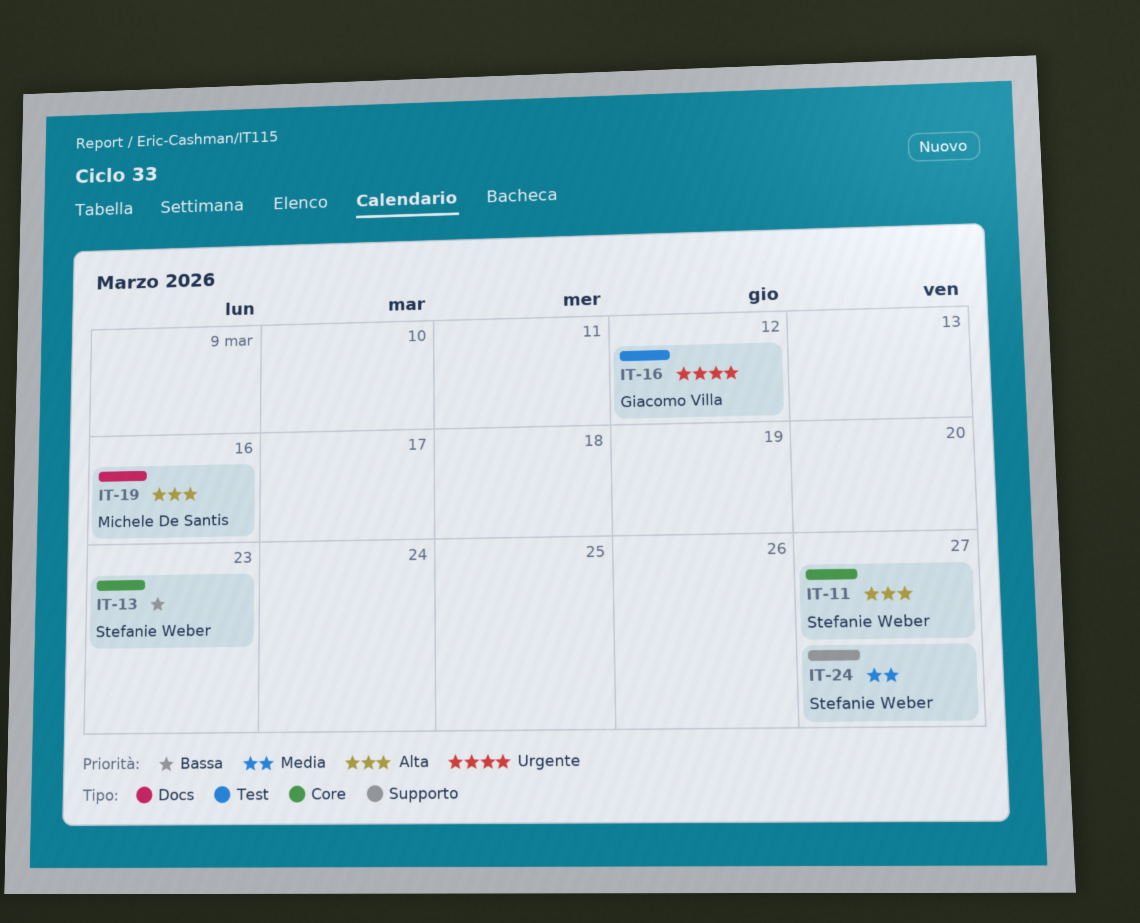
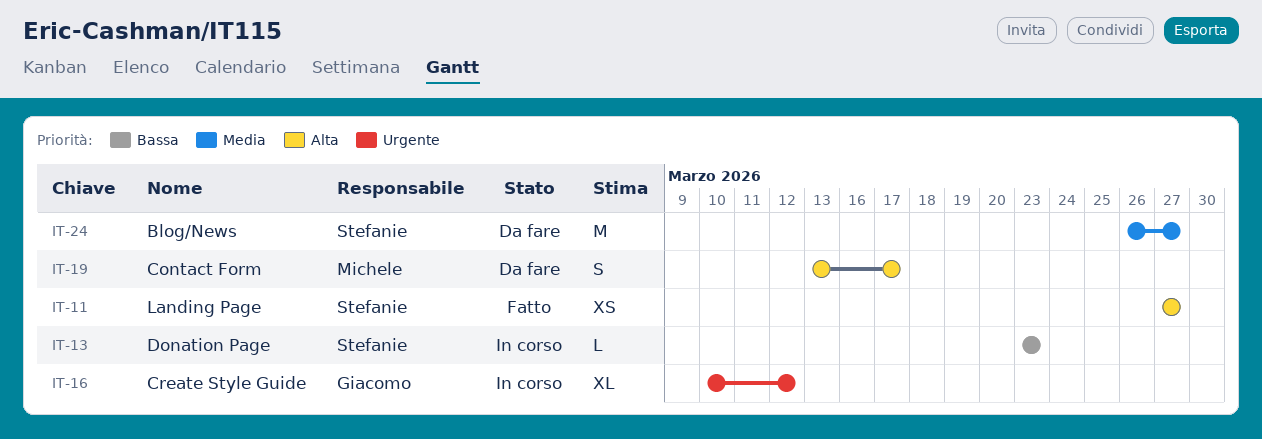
IT-19, due: Mar 16 -> Mar 17

